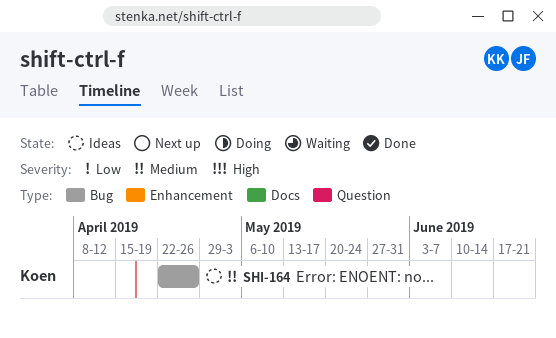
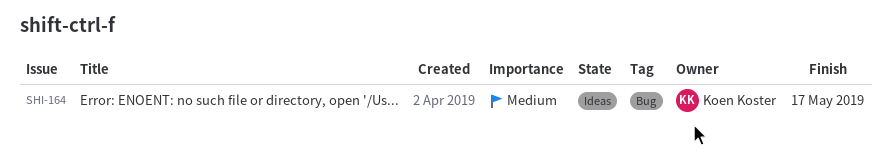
SHI-164, due: Apr 26 -> May 17

